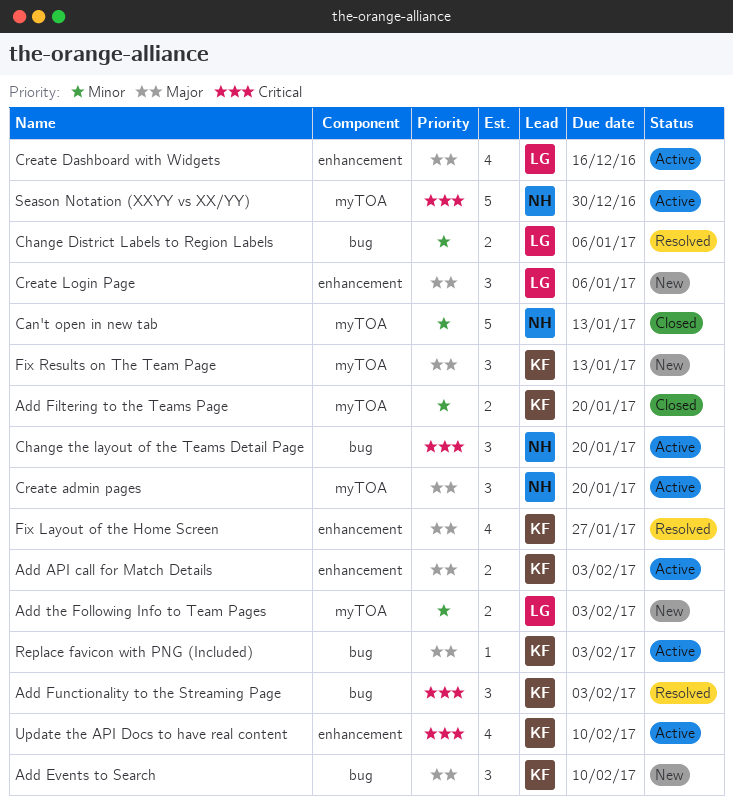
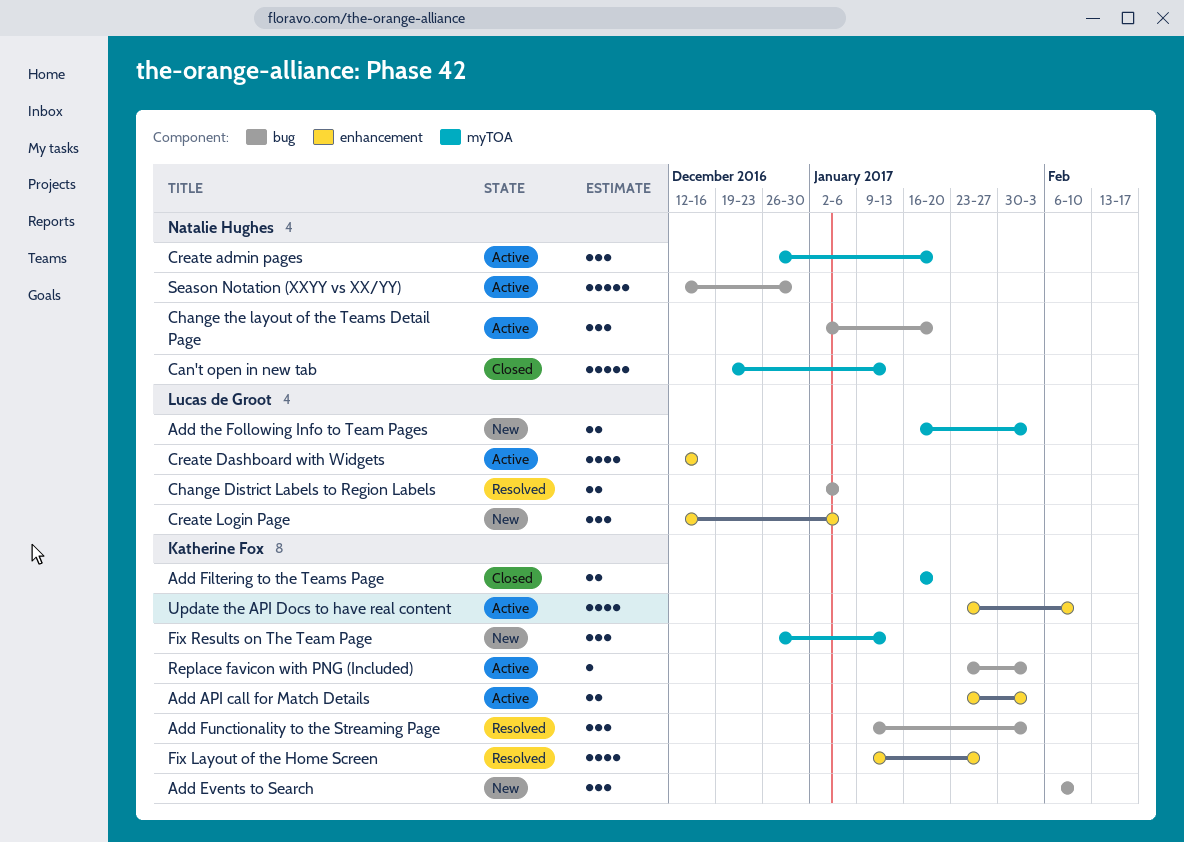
Season Notation (XXYY vs XX/YY), label: myTOA -> bug

